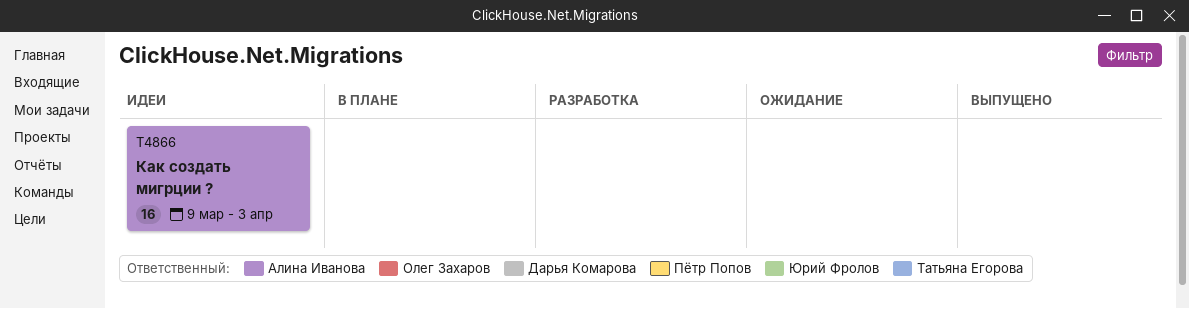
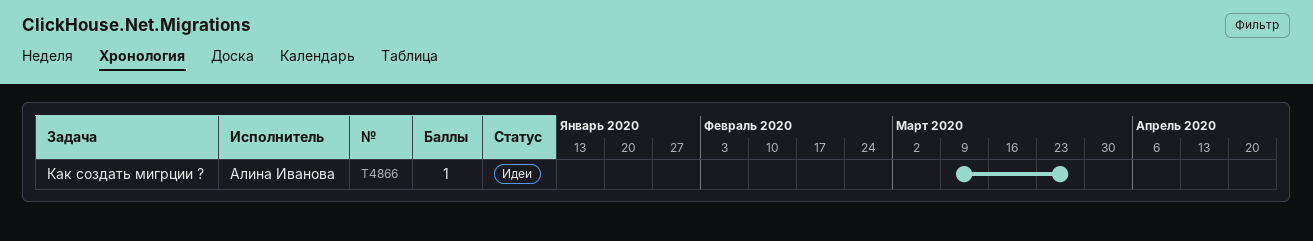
T4866, estimate: 16 -> 1
T4866, due: Apr 3 -> Mar 27

